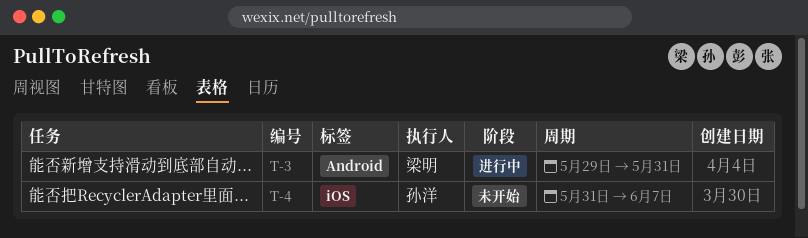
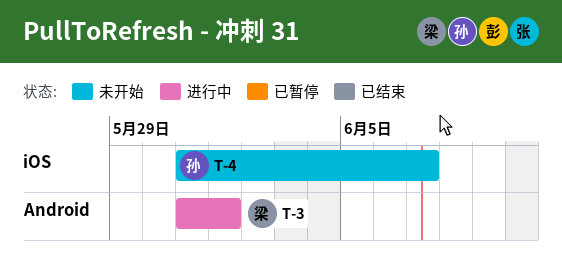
T-3, start: May 29 -> May 31
T-3, due: May 31 -> Jun 1

